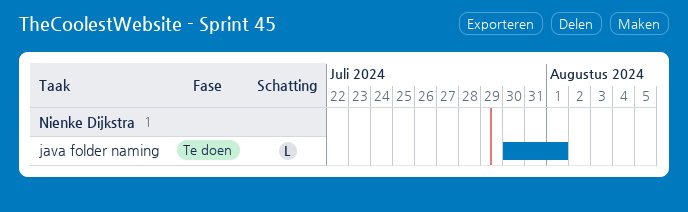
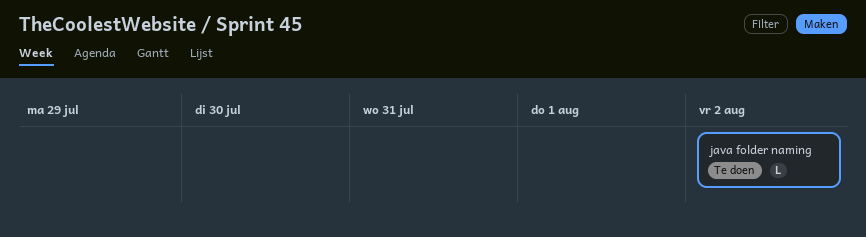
java folder naming, due: Aug 1 -> Aug 2

